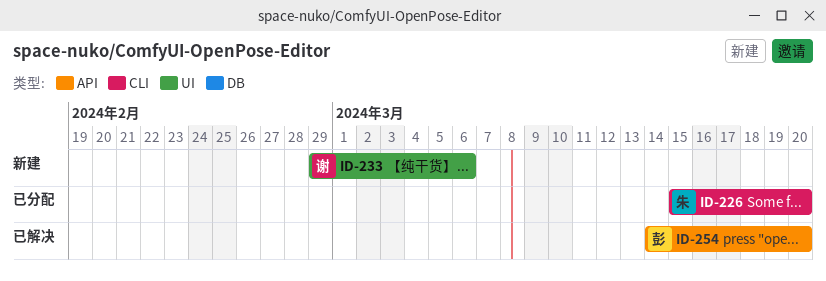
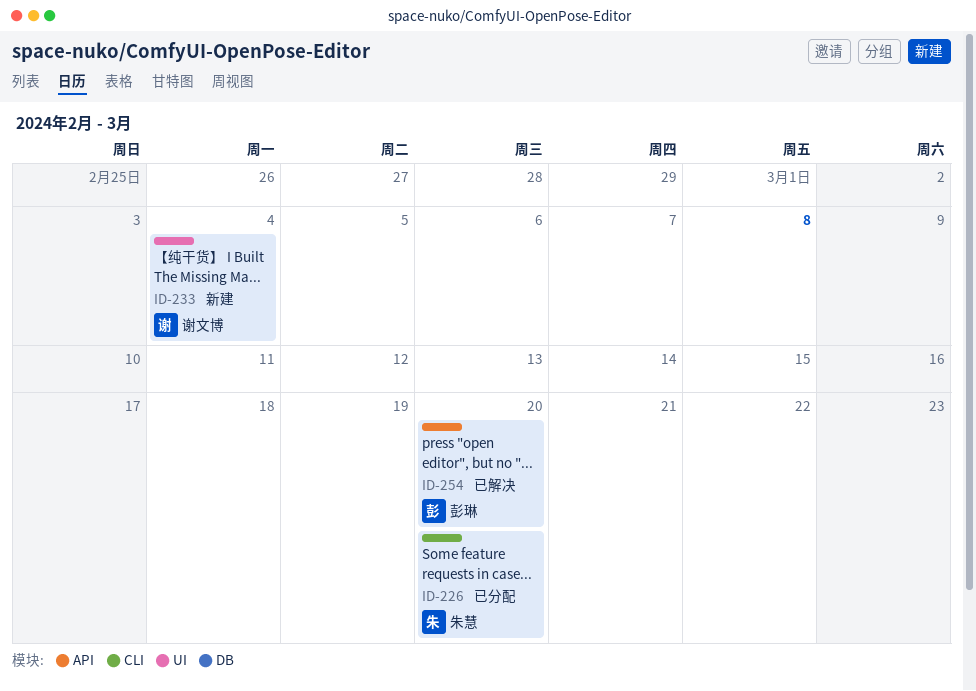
ID-233, due: Mar 6 -> Mar 4

